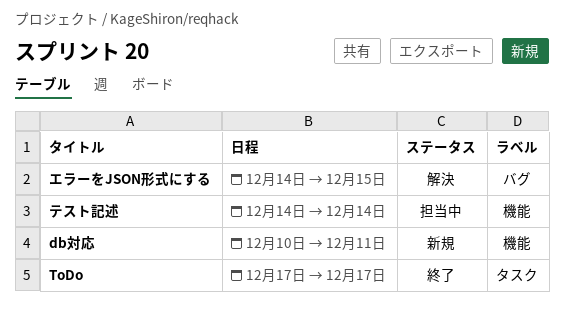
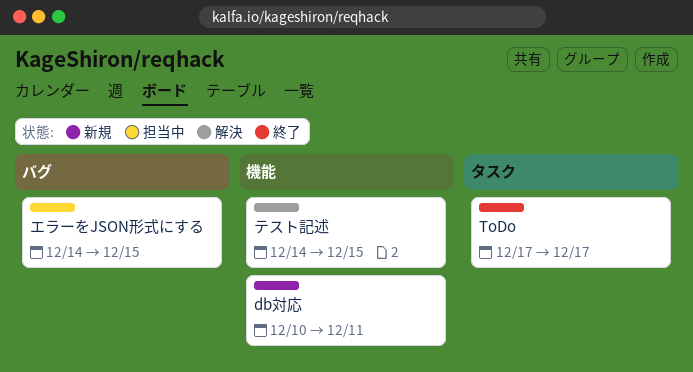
エラーをJSON形式にする, status: 解決 -> 担当中
テスト記述, status: 担当中 -> 解決
テスト記述, due: Dec 14 -> Dec 15

